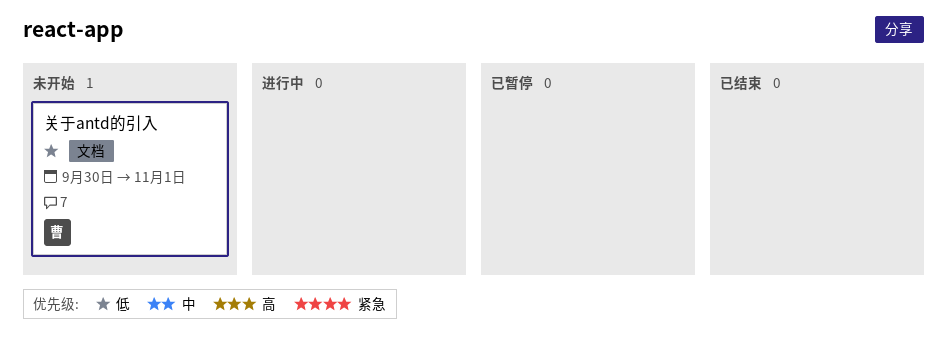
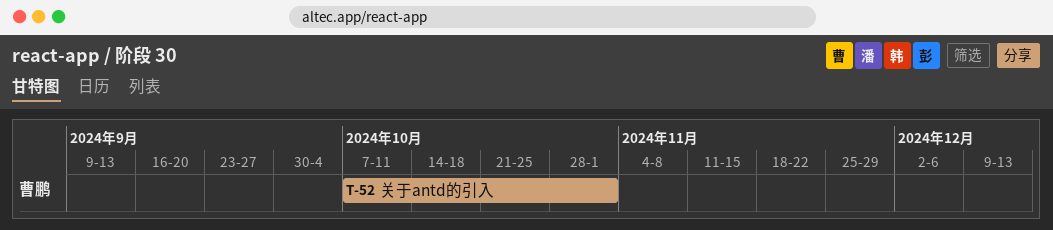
关于antd的引入, start: Sep 30 -> Oct 7

